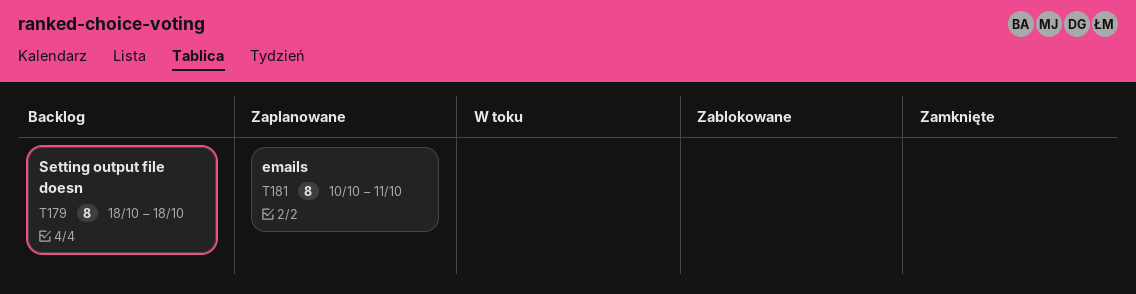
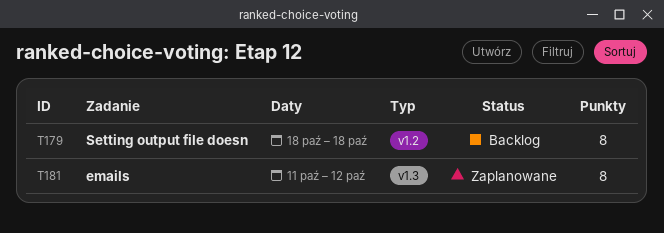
T181, start: Oct 10 -> Oct 11
T181, due: Oct 11 -> Oct 12

